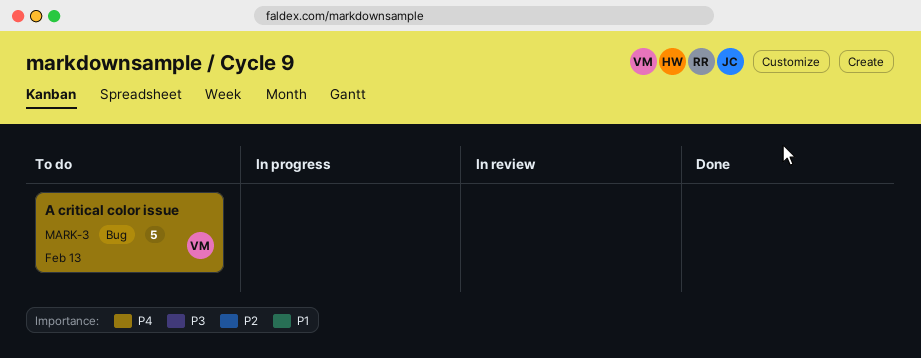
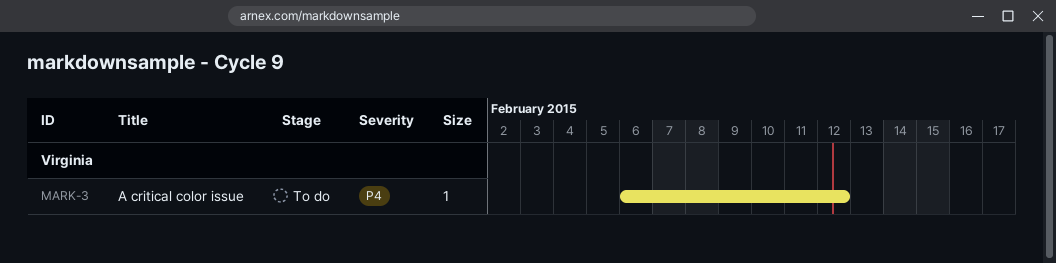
MARK-3, estimate: 5 -> 1
MARK-3, due: Feb 13 -> Feb 12

